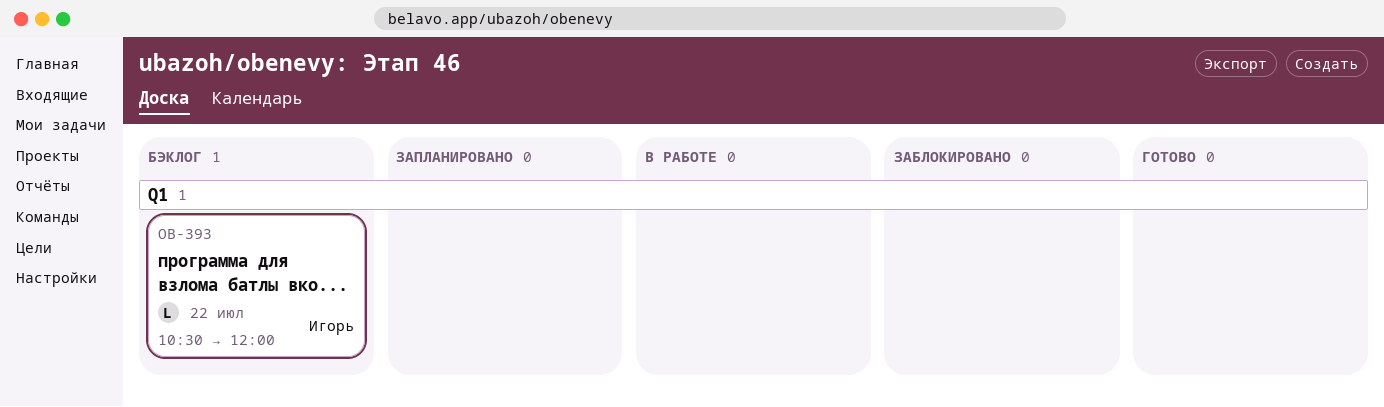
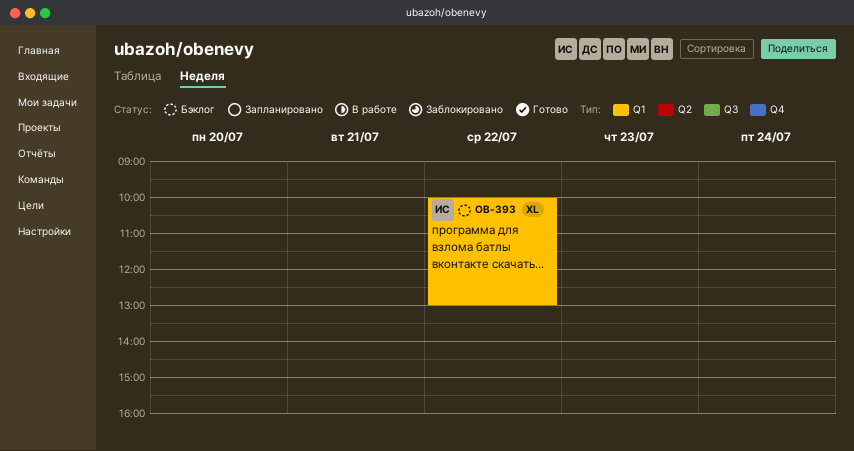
OB-393, estimate: L -> XL
OB-393, begins: 10:30 -> 10:00
OB-393, ends: 12:00 -> 13:00

